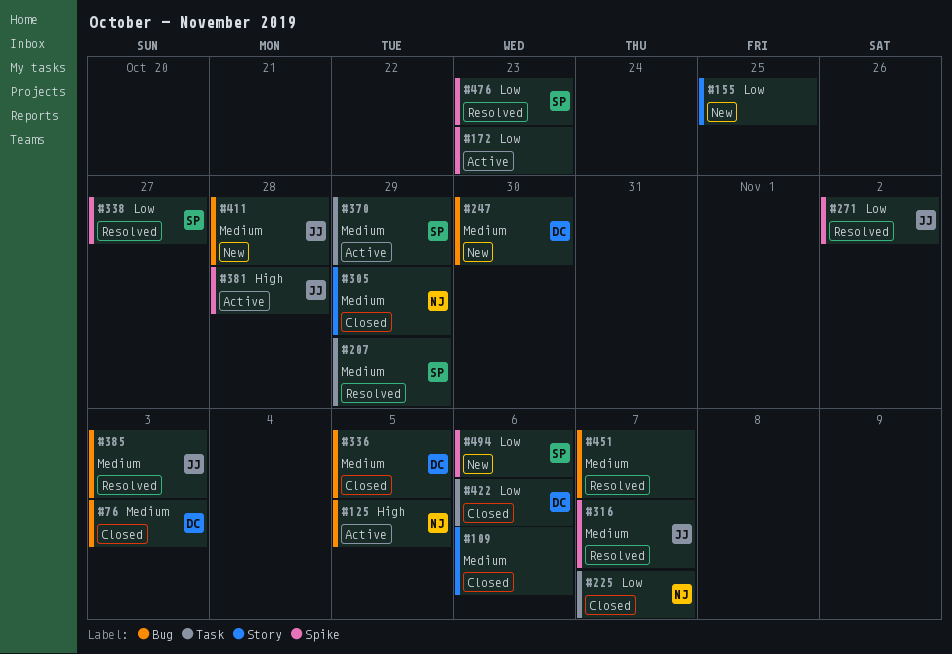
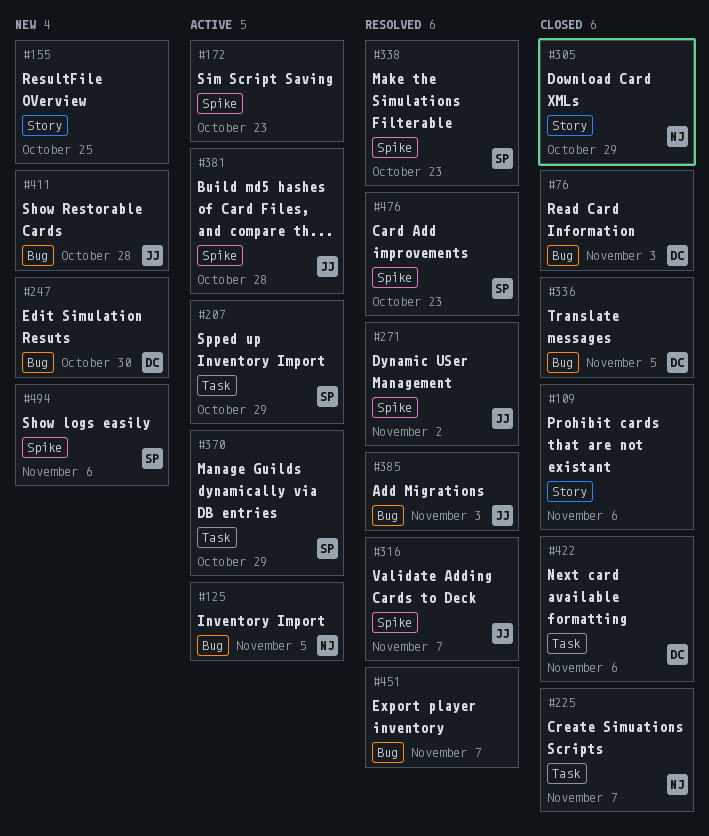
#207, status: Resolved -> Active
#338, due: Oct 27 -> Oct 23

